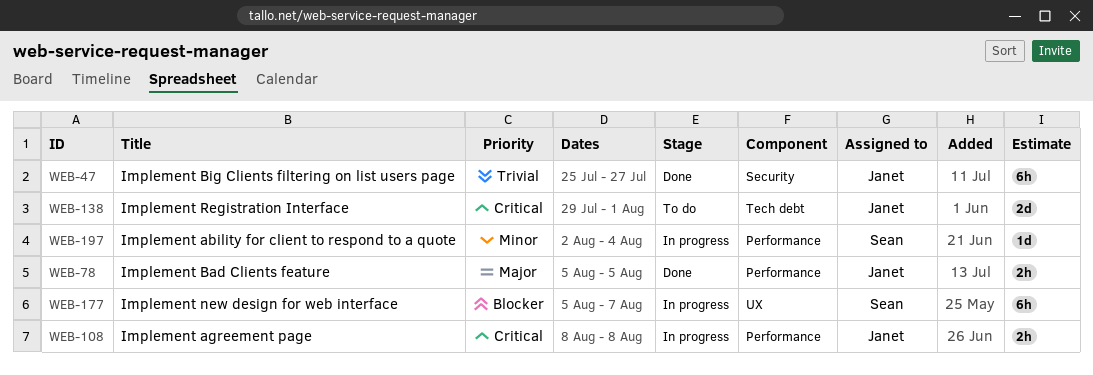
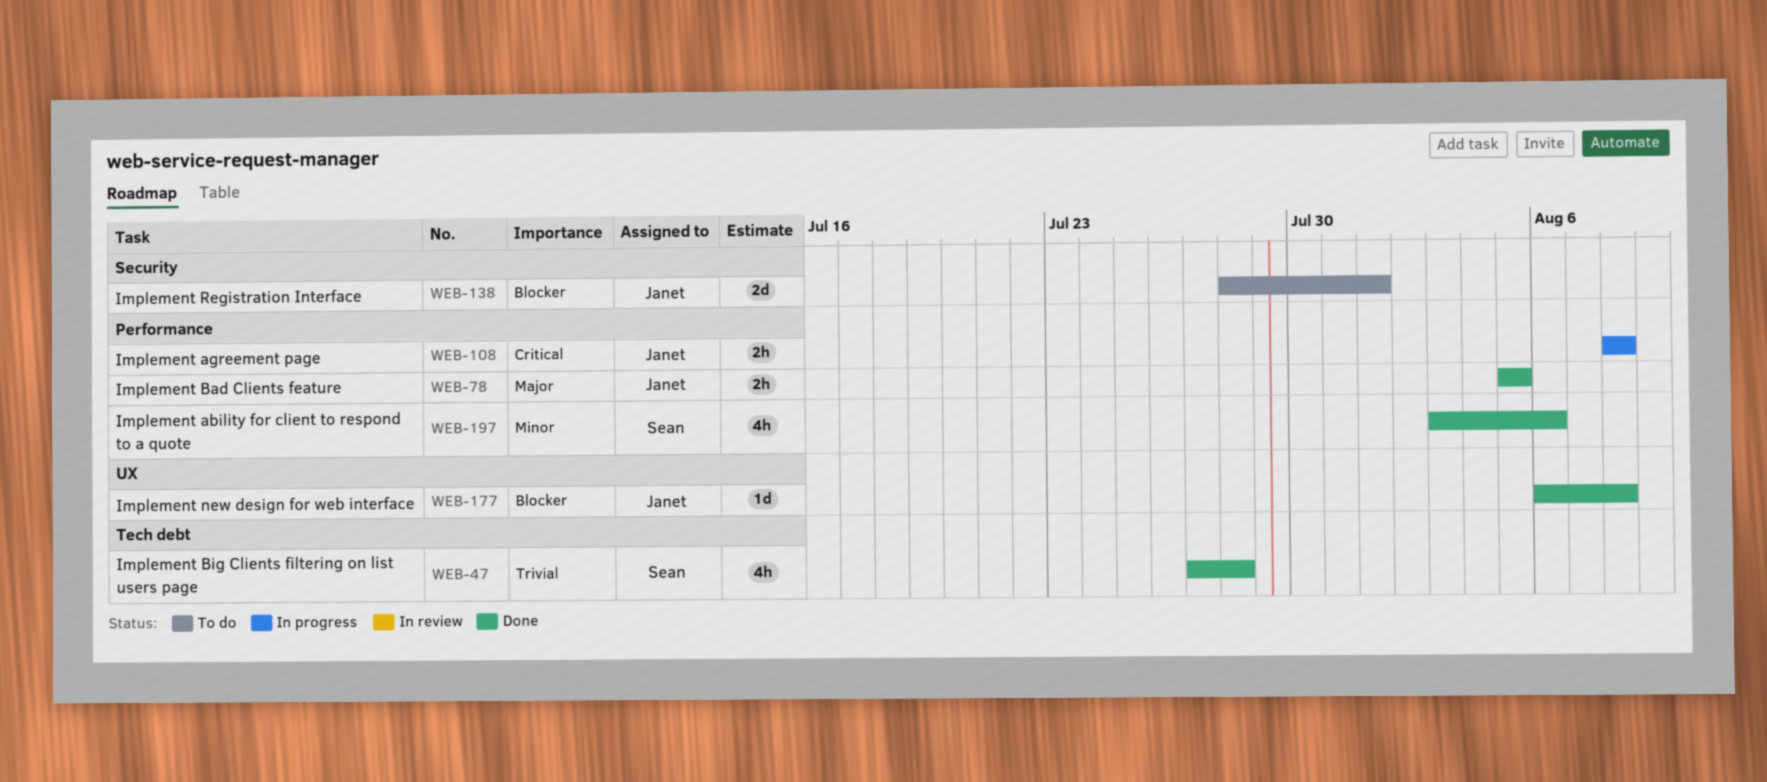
WEB-47, owner: Janet -> Sean
WEB-47, label: Security -> Tech debt
WEB-47, estimate: 6h -> 4h
WEB-47, start: Jul 25 -> Jul 27
WEB-47, due: Jul 27 -> Jul 28
WEB-138, priority: Critical -> Blocker
WEB-138, label: Tech debt -> Security
WEB-138, start: Jul 29 -> Jul 28
WEB-177, status: In progress -> Done
WEB-177, owner: Sean -> Janet
WEB-177, estimate: 6h -> 1d
WEB-177, start: Aug 5 -> Aug 6
WEB-177, due: Aug 7 -> Aug 8
WEB-197, status: In progress -> Done
WEB-197, estimate: 1d -> 4h
WEB-197, start: Aug 2 -> Aug 3
WEB-197, due: Aug 4 -> Aug 6

